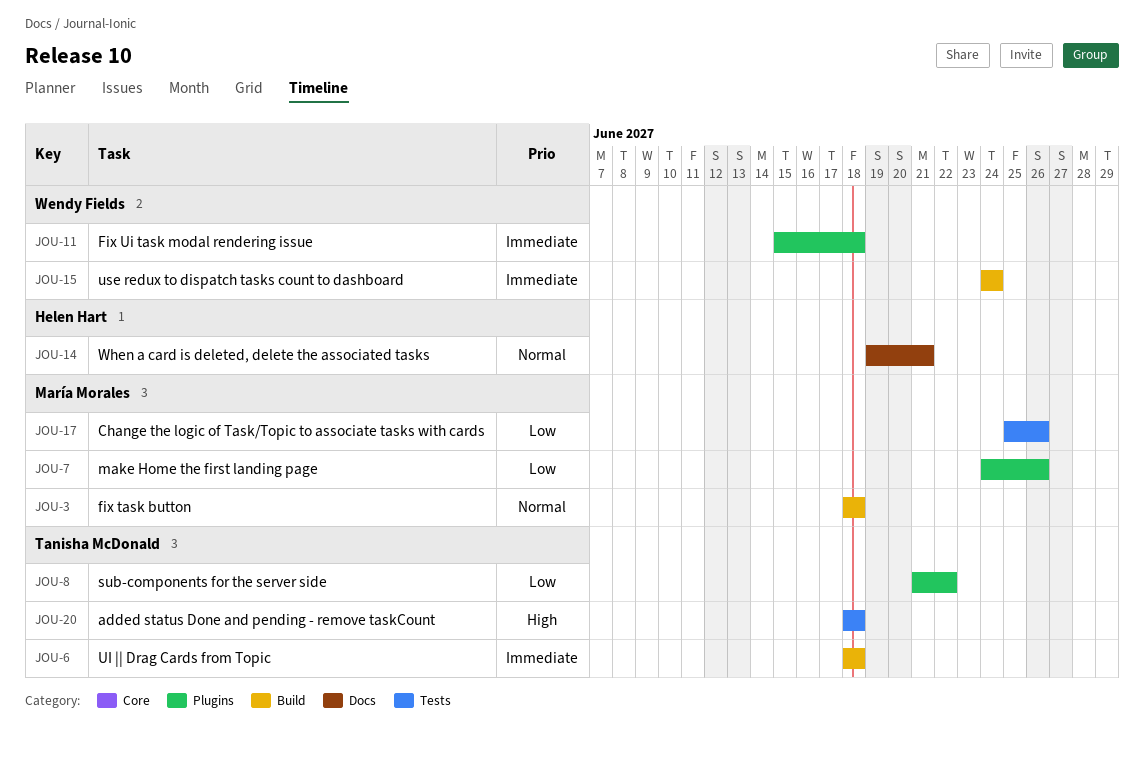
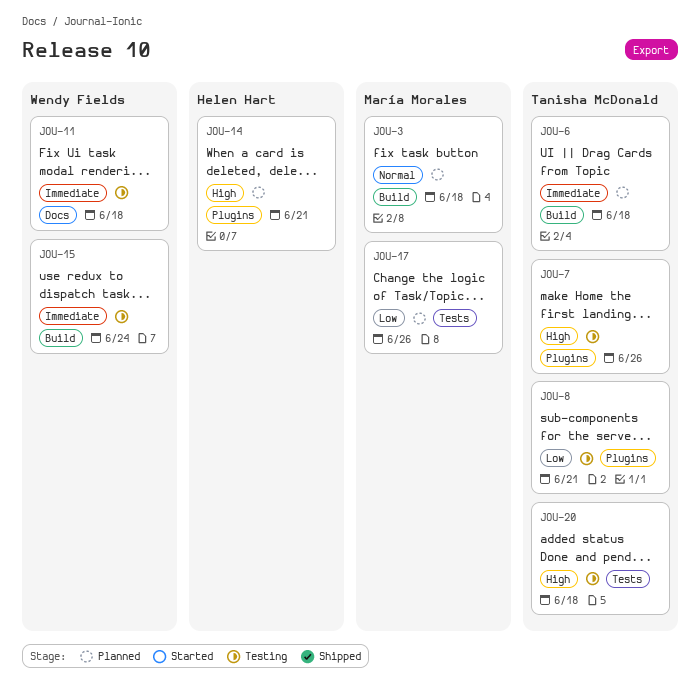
JOU-7, owner: María Morales -> Tanisha McDonald
JOU-7, priority: Low -> High
JOU-8, due: Jun 22 -> Jun 21
JOU-11, label: Plugins -> Docs
JOU-14, priority: Normal -> High
JOU-14, label: Docs -> Plugins

